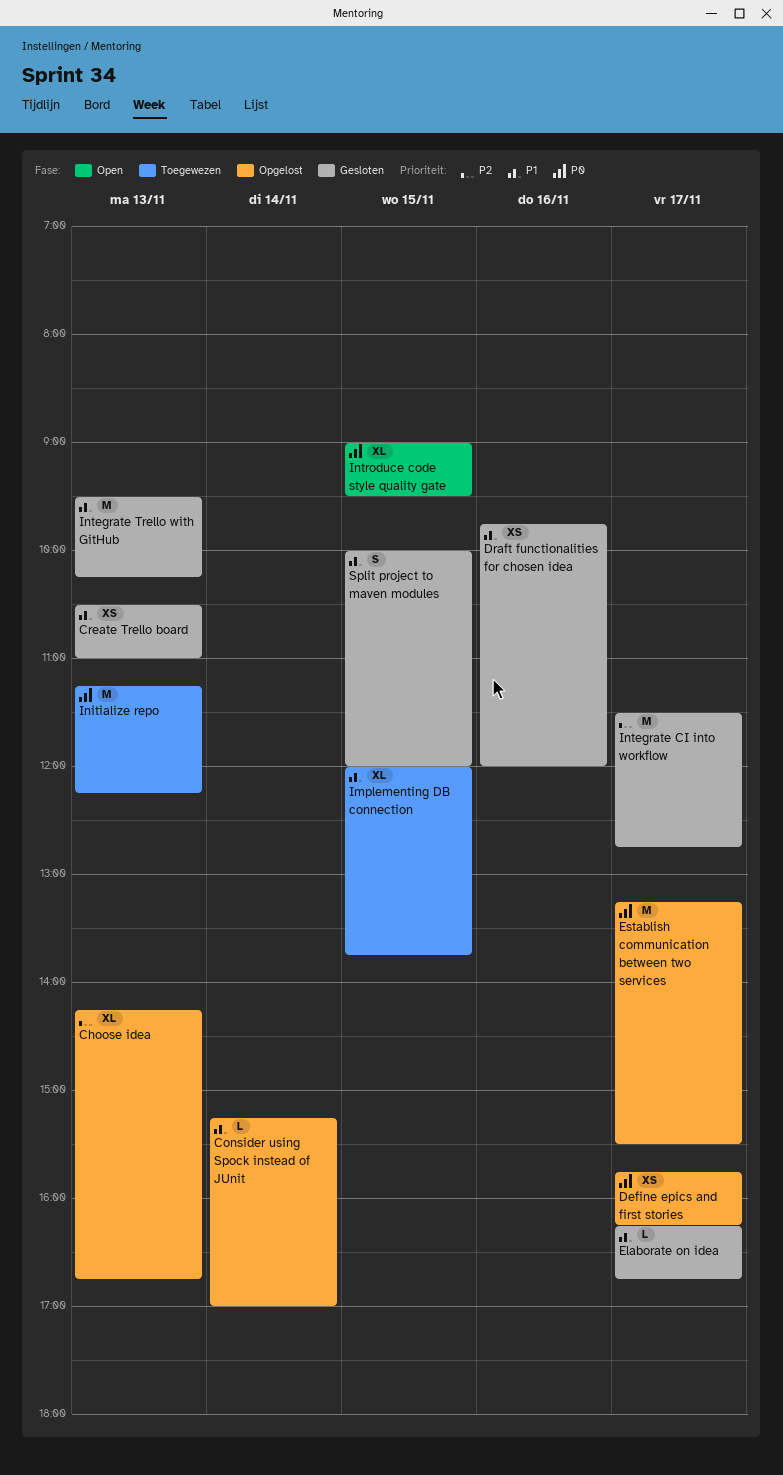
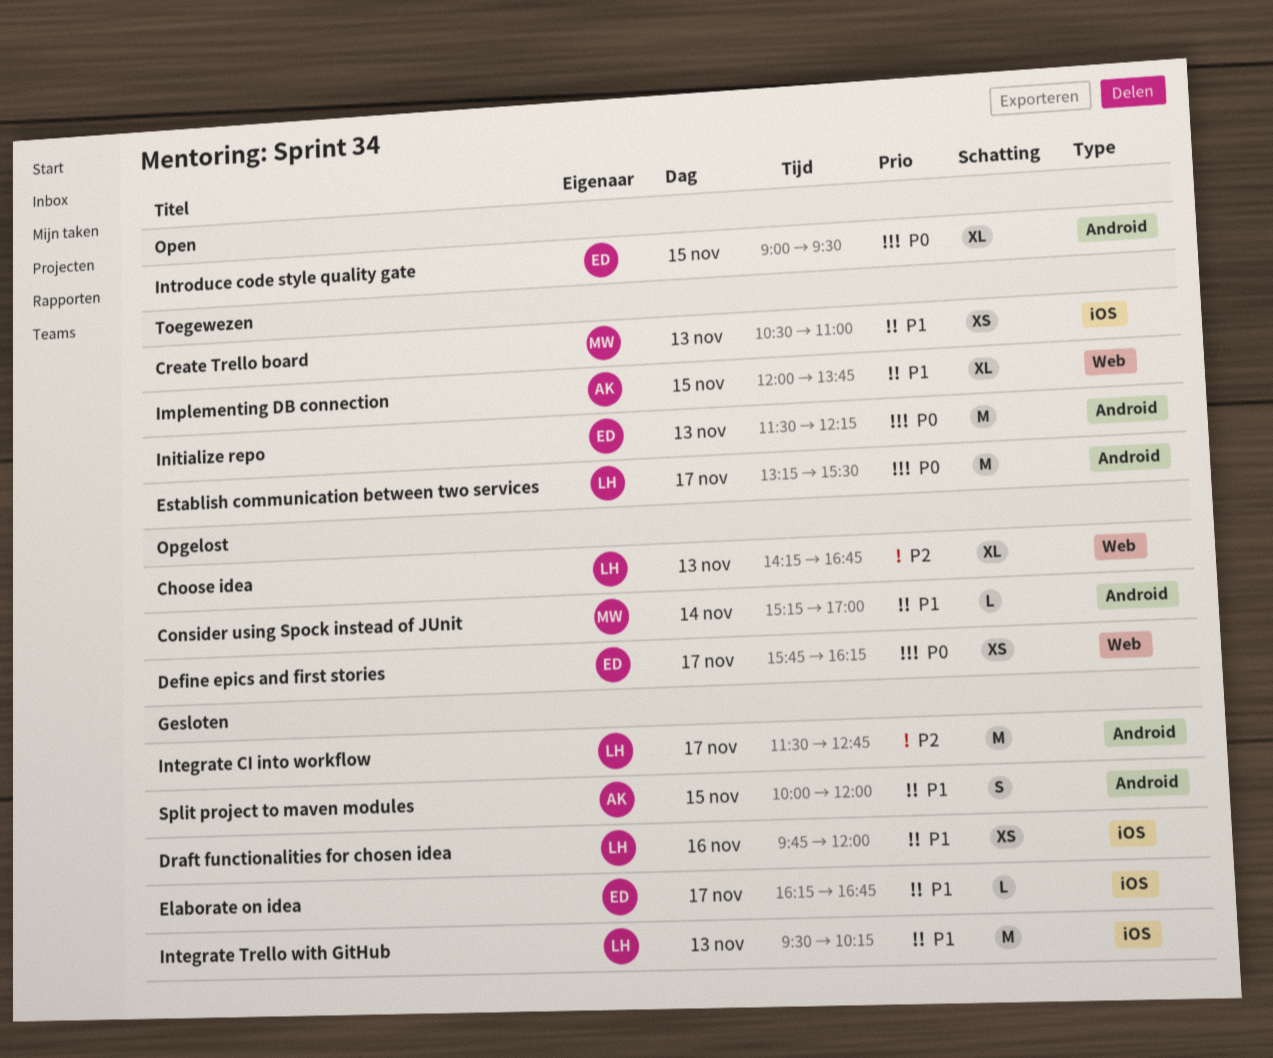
Create Trello board, status: Gesloten -> Toegewezen
Establish communication between two services, status: Opgelost -> Toegewezen
Initialize repo, begins: 11:15 -> 11:30

